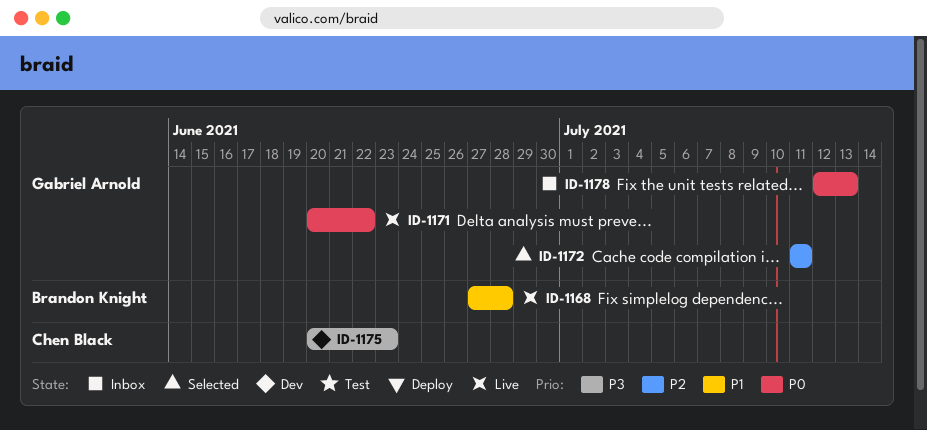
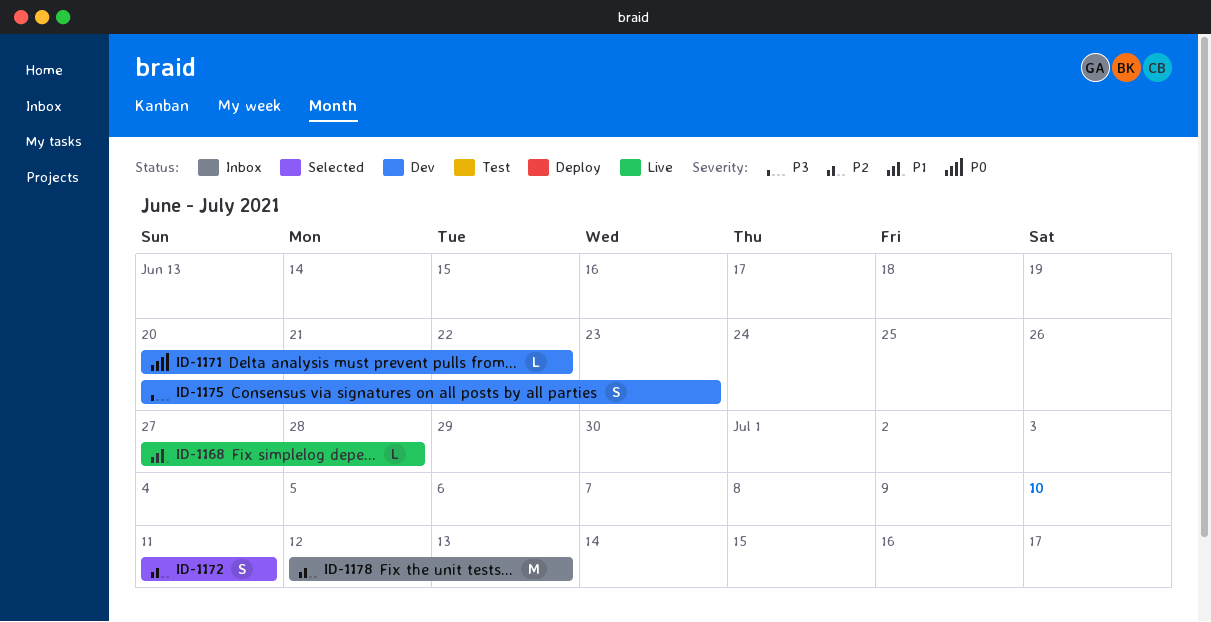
ID-1171, status: Live -> Dev
ID-1178, priority: P0 -> P2

